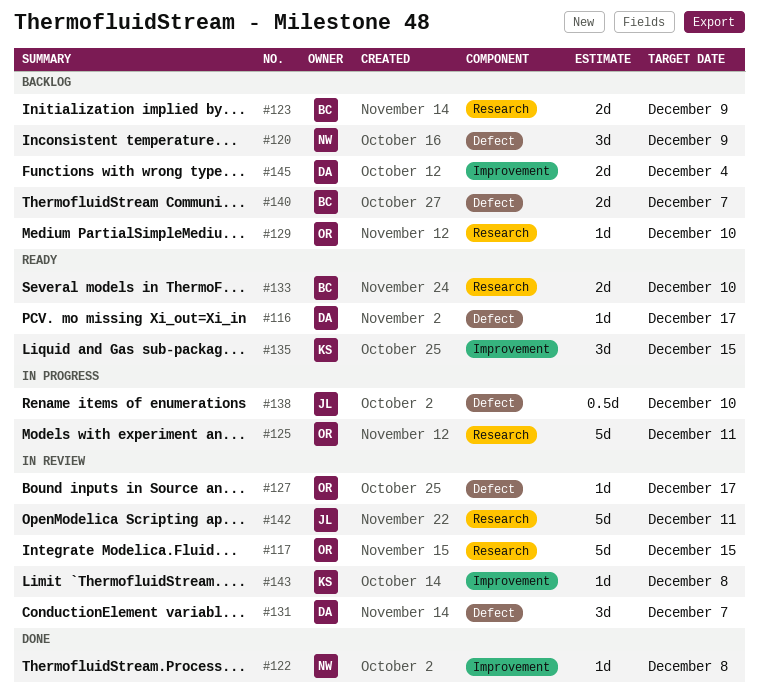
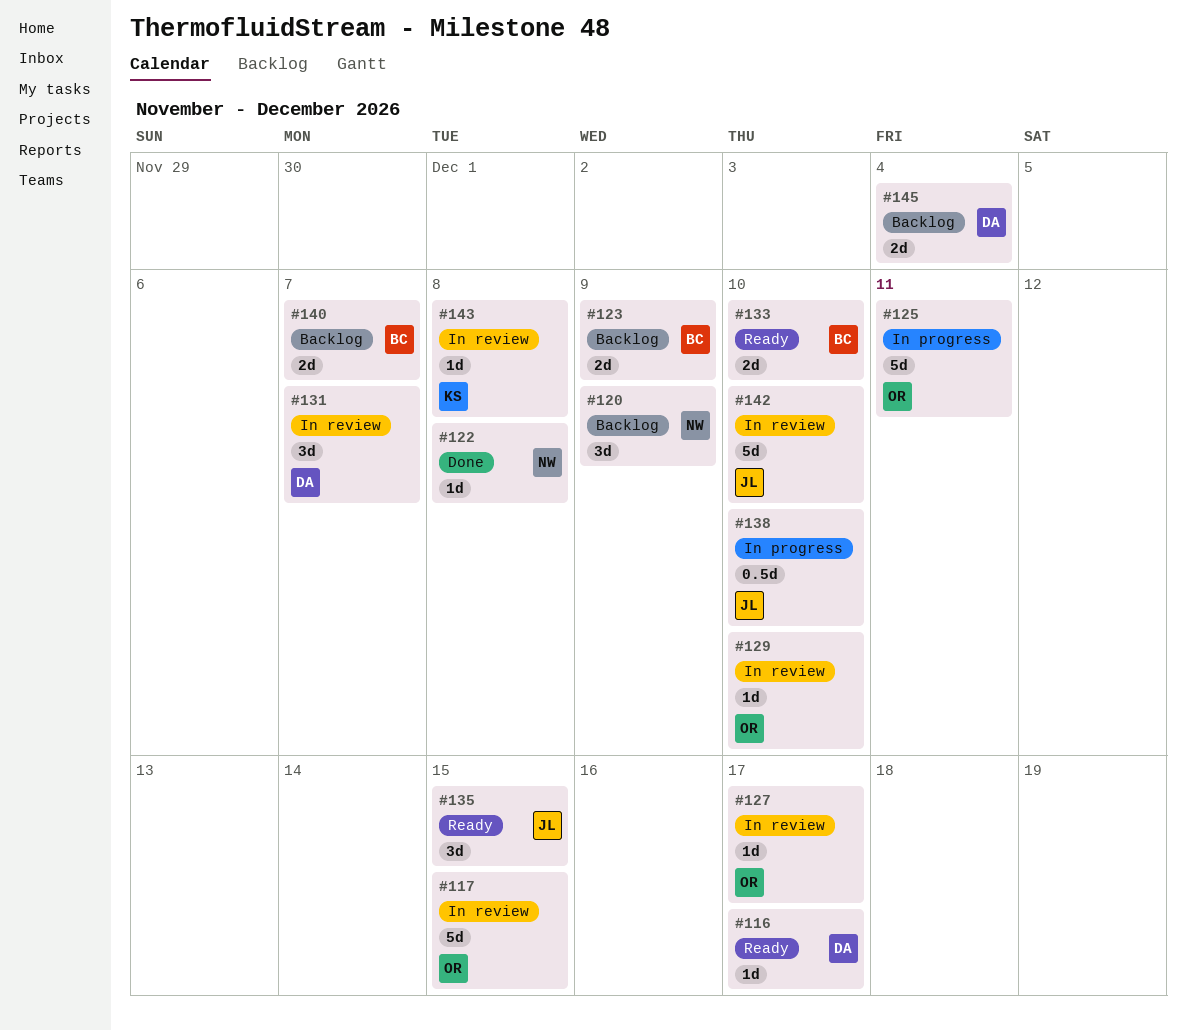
#129, status: Backlog -> In review
#135, owner: KS -> JL
#142, due: Dec 11 -> Dec 10

